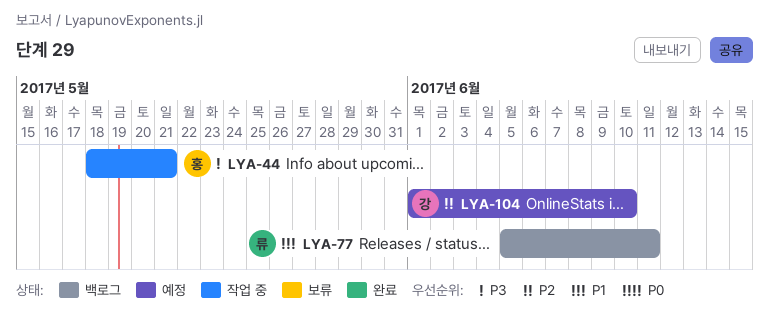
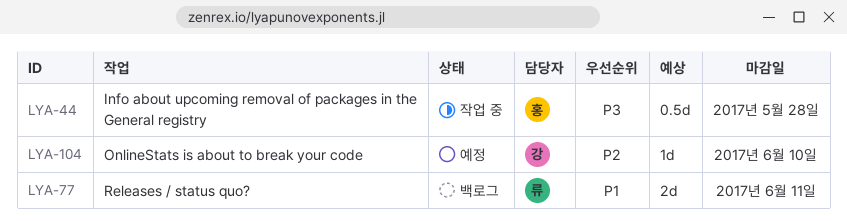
LYA-44, due: May 21 -> May 28

